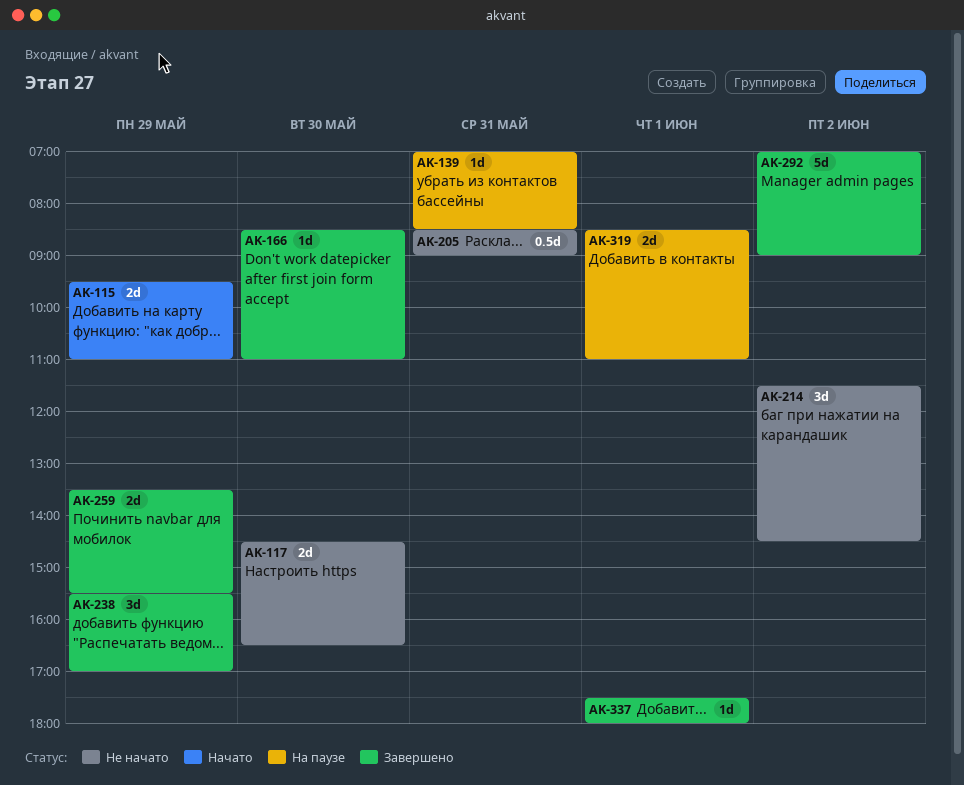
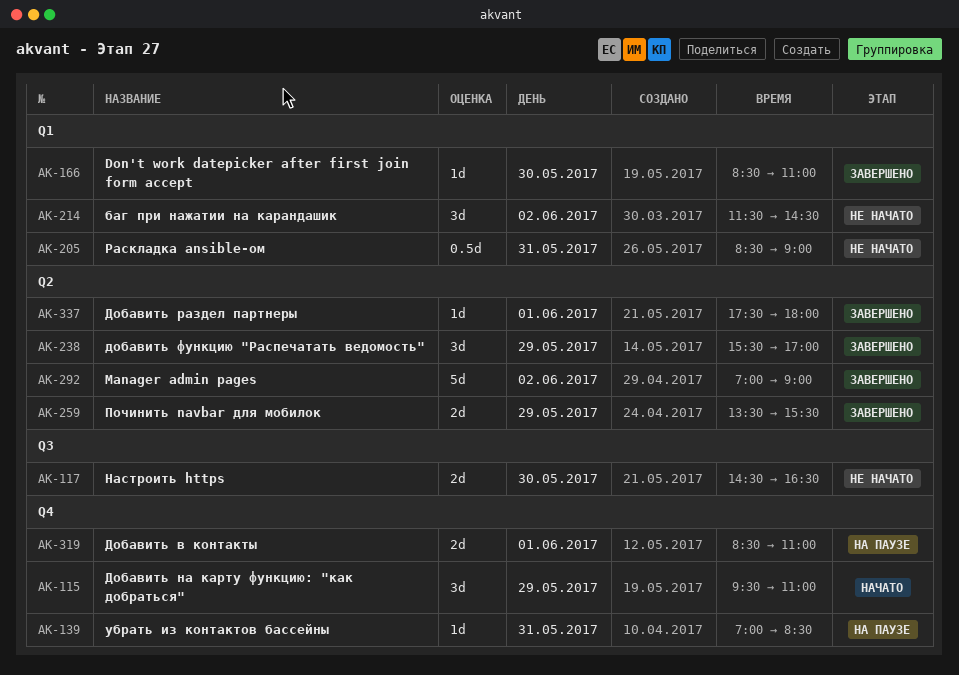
AK-115, estimate: 2d -> 3d

